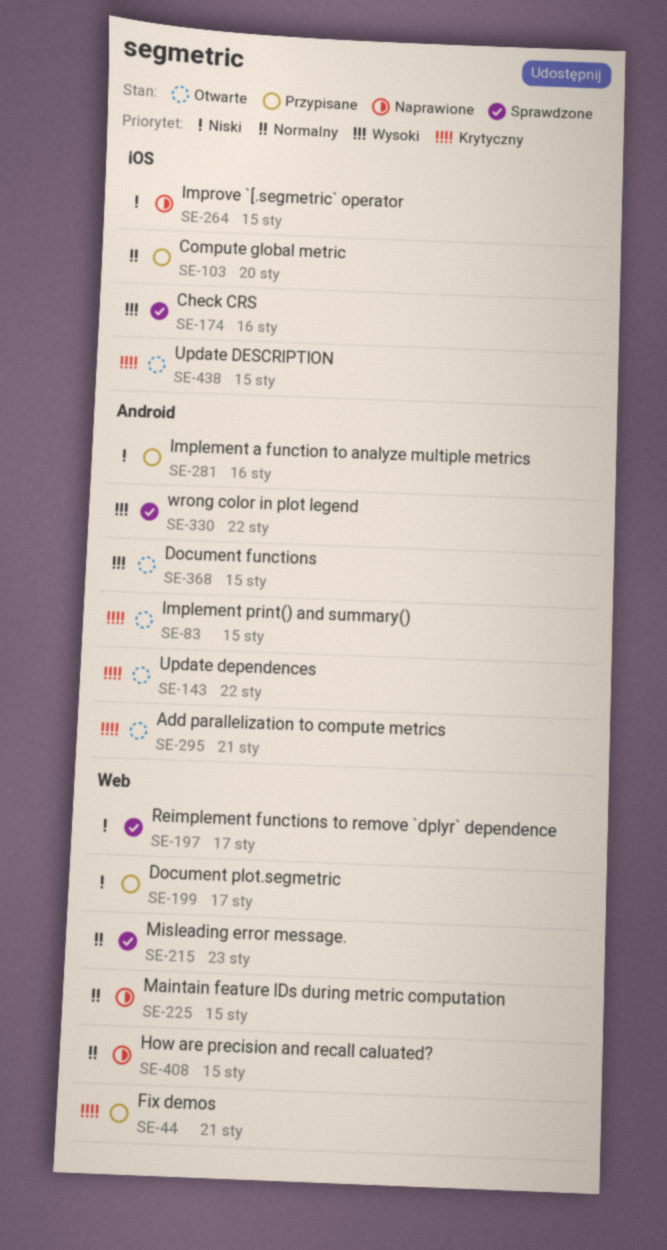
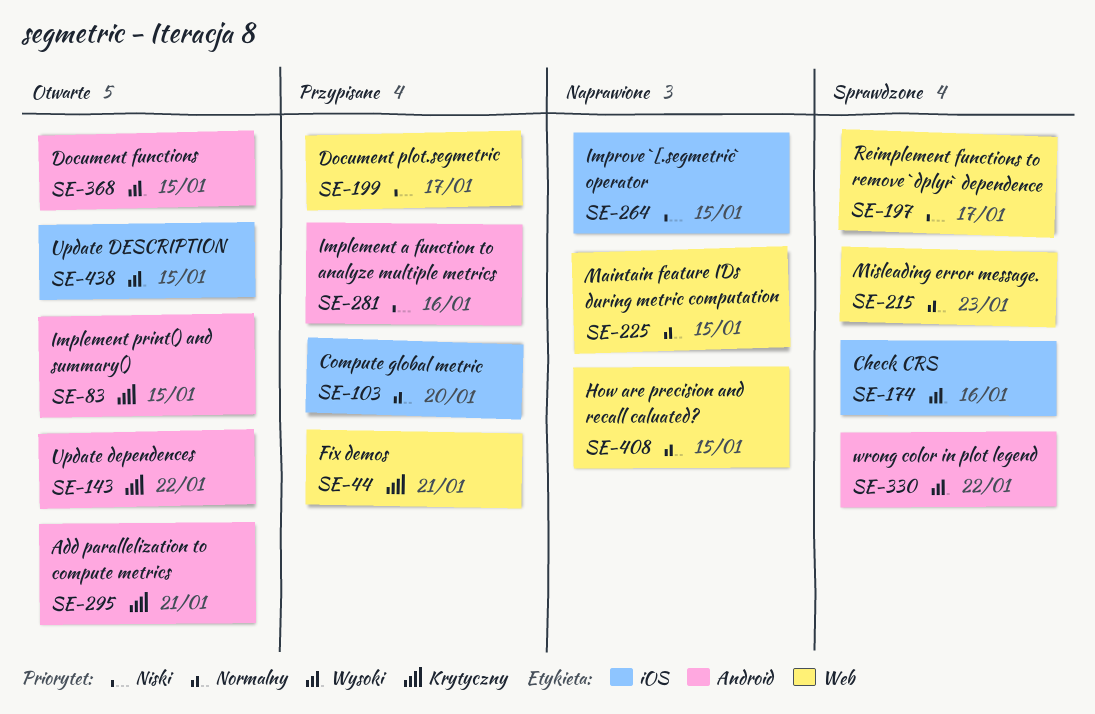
SE-438, priority: Krytyczny -> Wysoki

